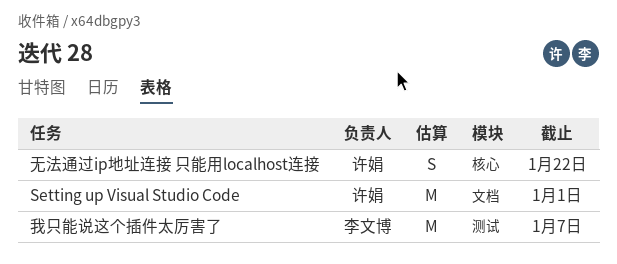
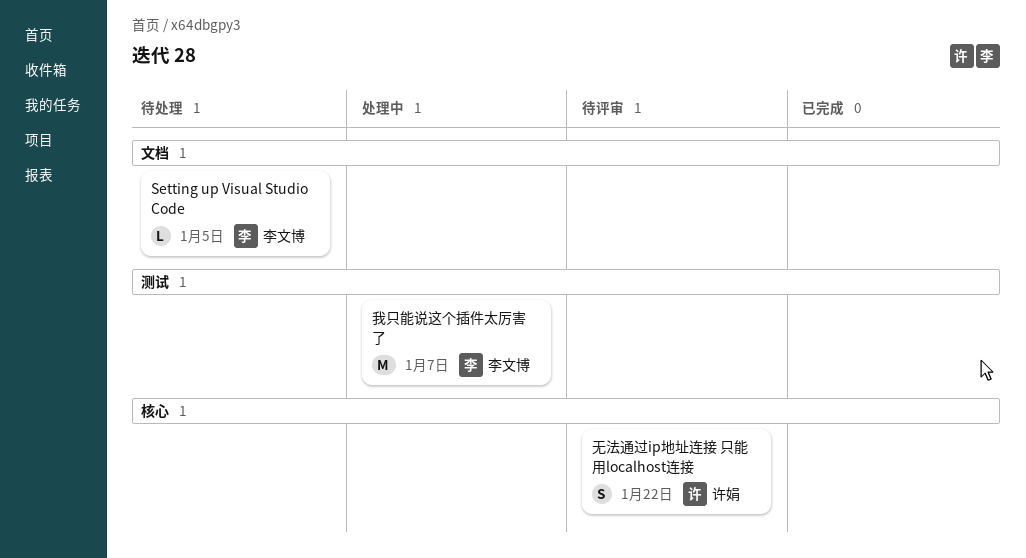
Setting up Visual Studio Code, owner: 许娟 -> 李文博
Setting up Visual Studio Code, estimate: M -> L
Setting up Visual Studio Code, due: Jan 1 -> Jan 5

